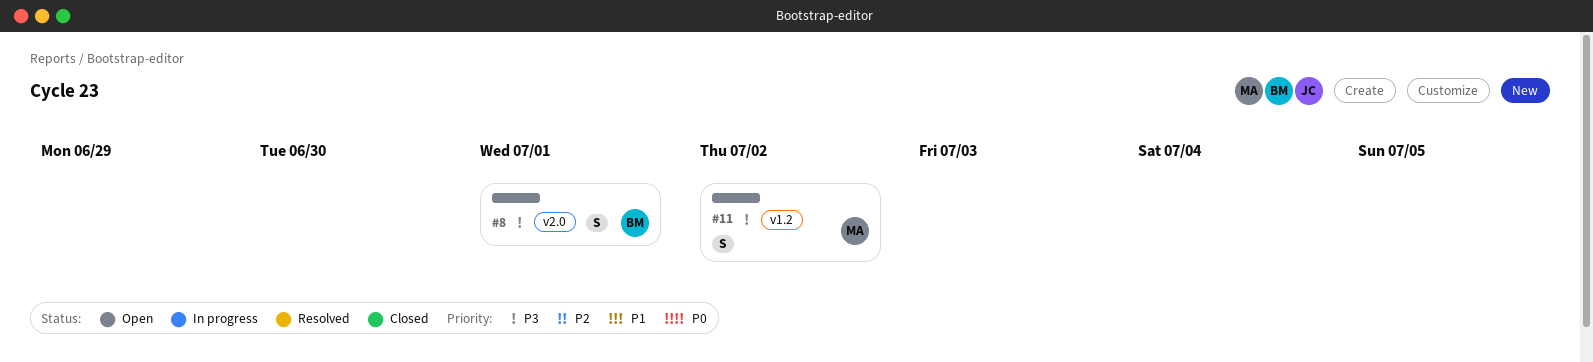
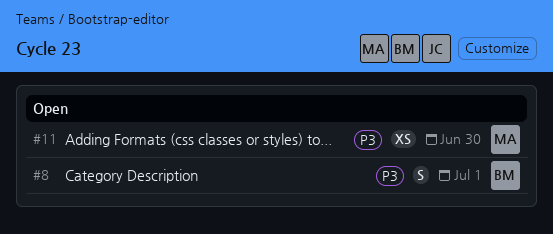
#11, estimate: S -> XS
#11, due: Jul 2 -> Jun 30

